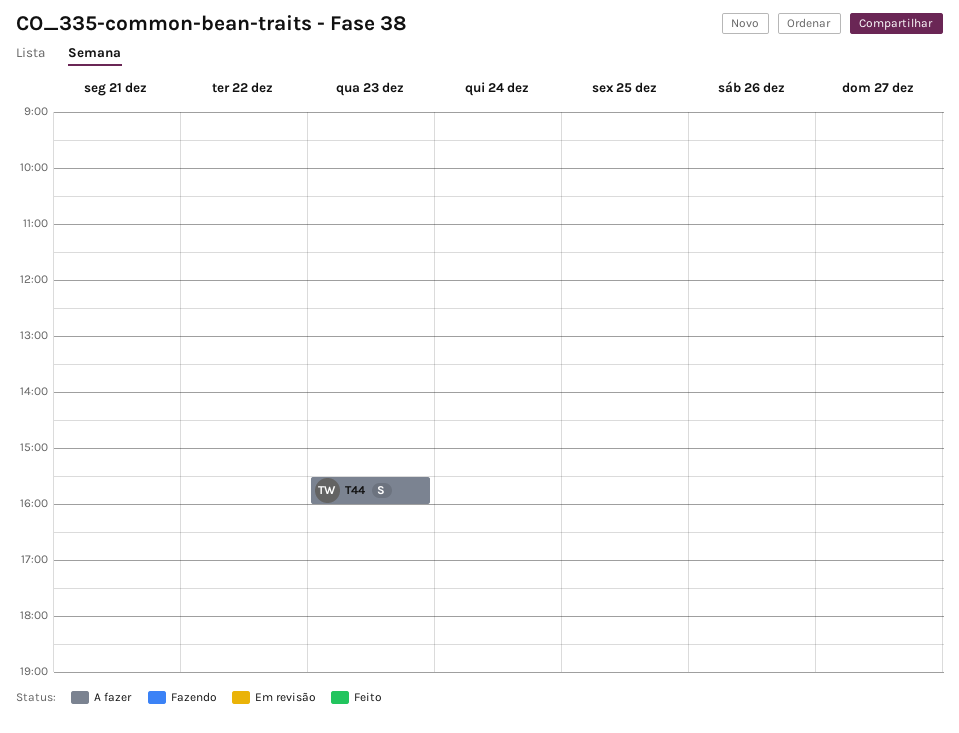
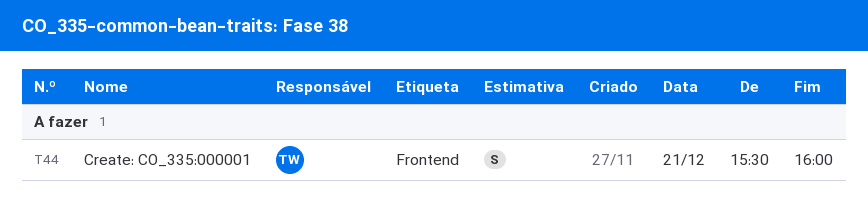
T44, day: Dec 23 -> Dec 21

